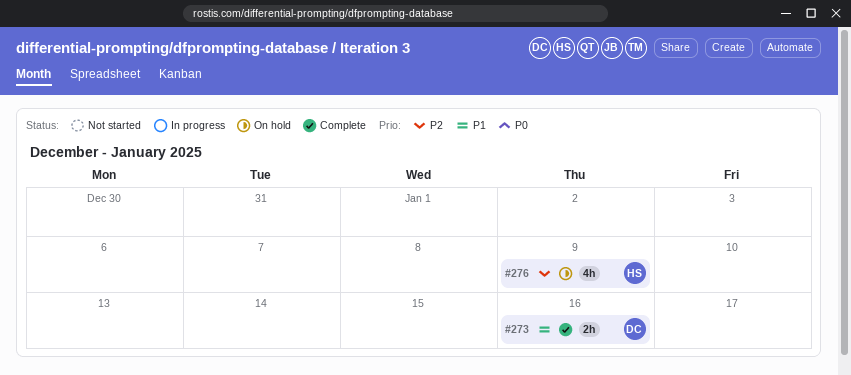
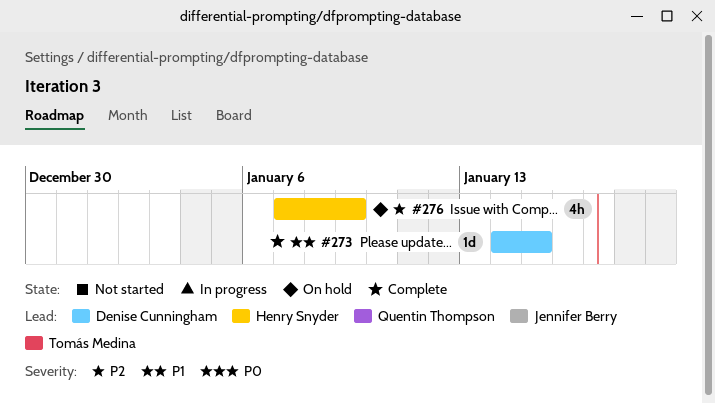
#273, estimate: 2h -> 1d
#273, due: Jan 16 -> Jan 15

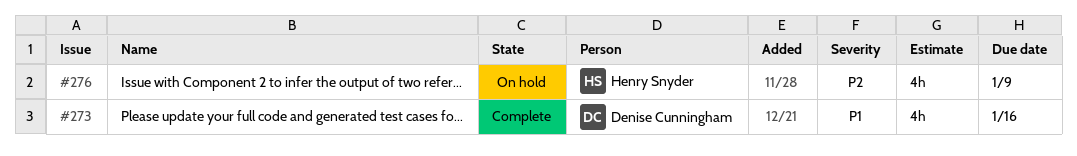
#273, estimate: 1d -> 4h
#273, due: Jan 15 -> Jan 16

